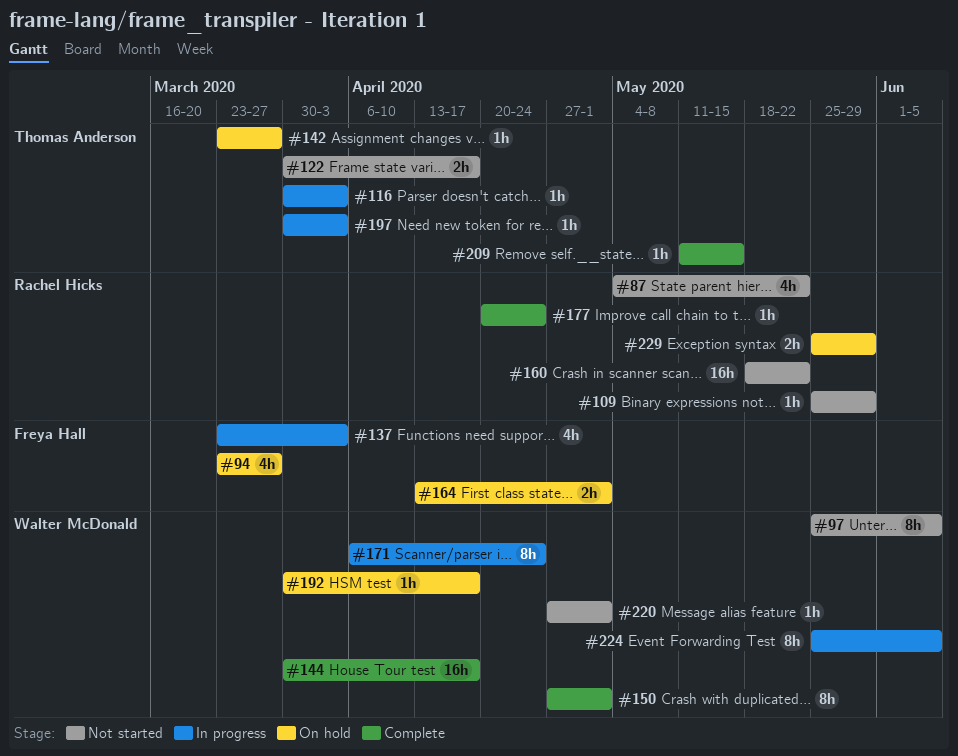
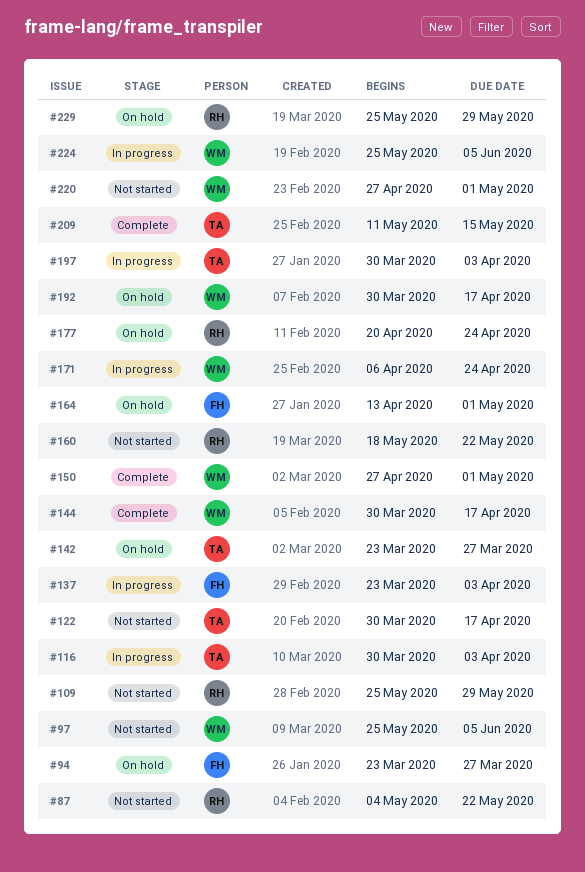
#177, status: Complete -> On hold

